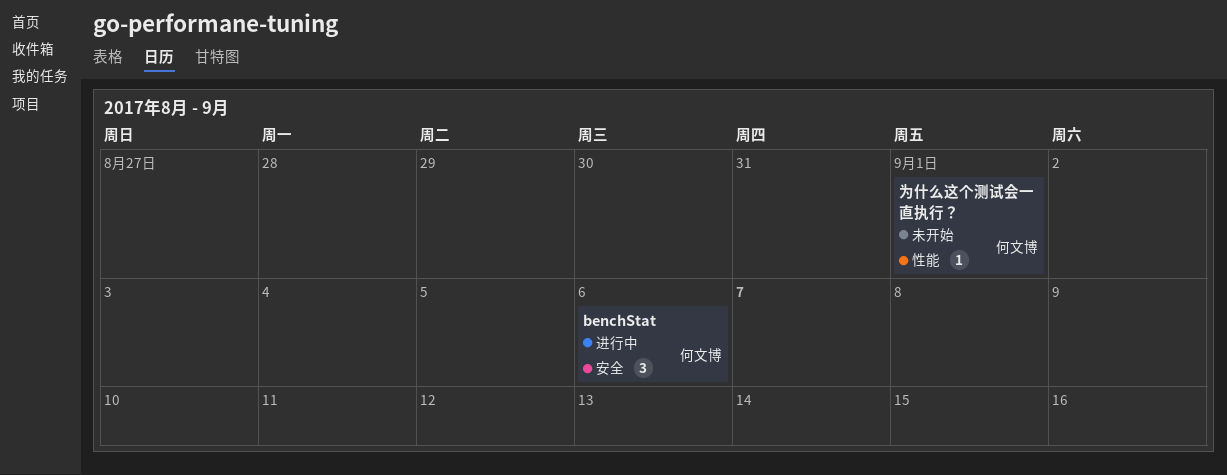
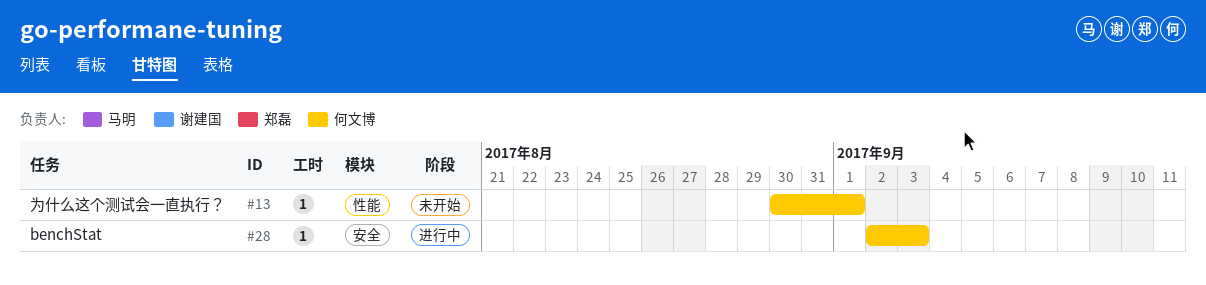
benchStat, estimate: 3 -> 1
benchStat, due: Sep 6 -> Sep 3

